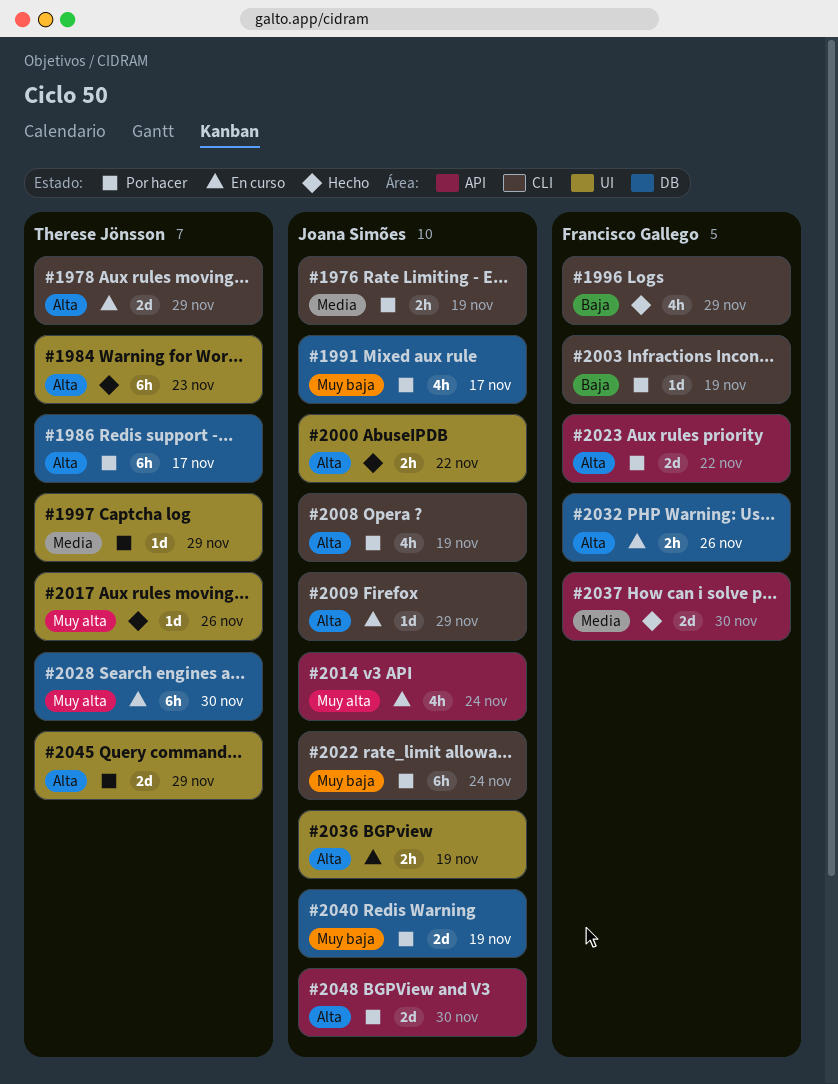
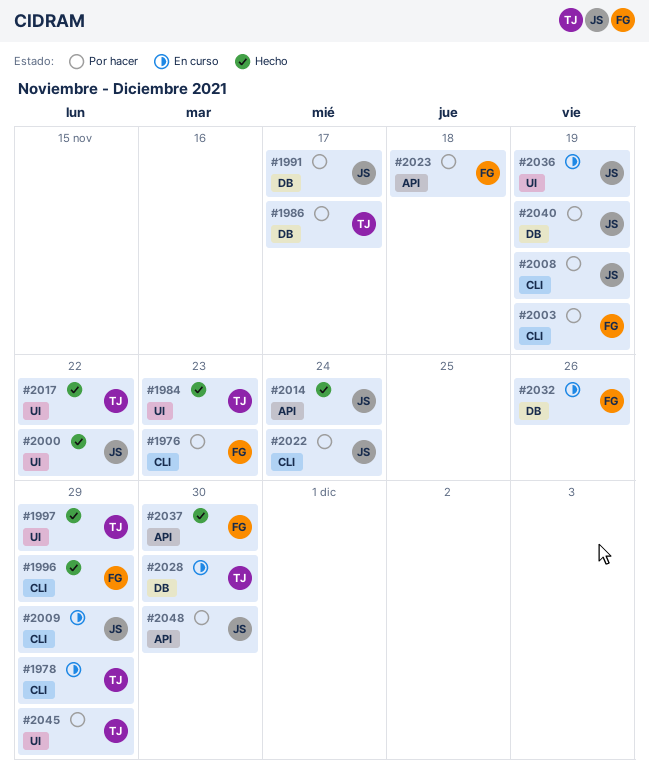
#1976, owner: Joana Simões -> Francisco Gallego
#1976, due: Nov 19 -> Nov 23
#1997, status: Por hacer -> Hecho
#2014, status: En curso -> Hecho
#2017, due: Nov 26 -> Nov 22
#2023, due: Nov 22 -> Nov 18

